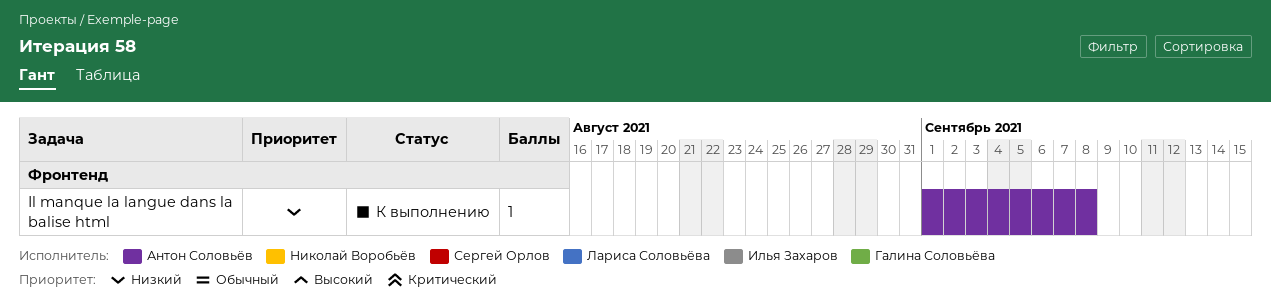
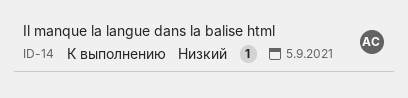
Il manque la langue dans la balise html, due: Sep 8 -> Sep 5

